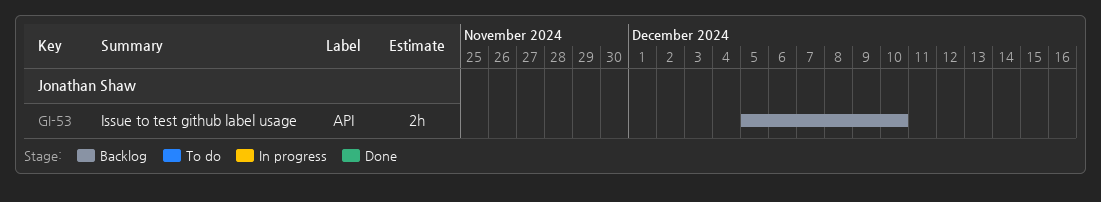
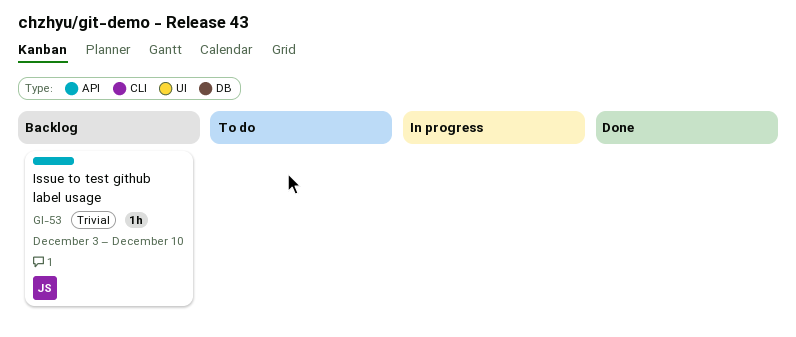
GI-53, estimate: 2h -> 1h
GI-53, start: Dec 5 -> Dec 3

